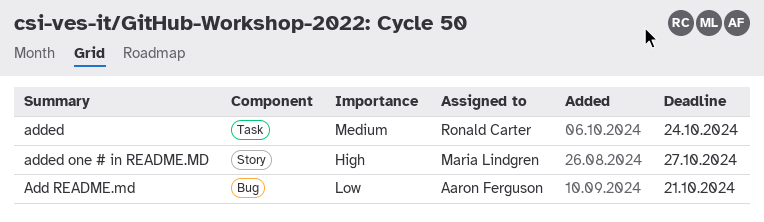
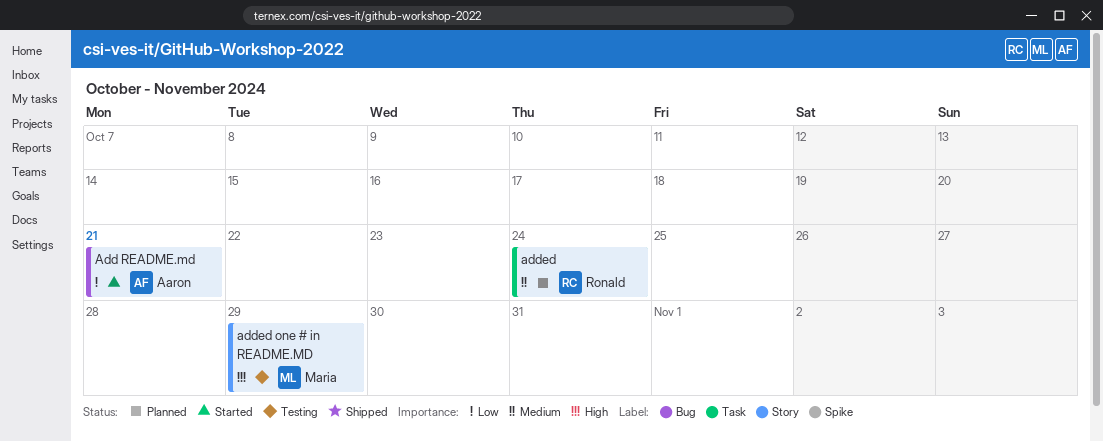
added one # in README.MD, due: Oct 27 -> Oct 29

